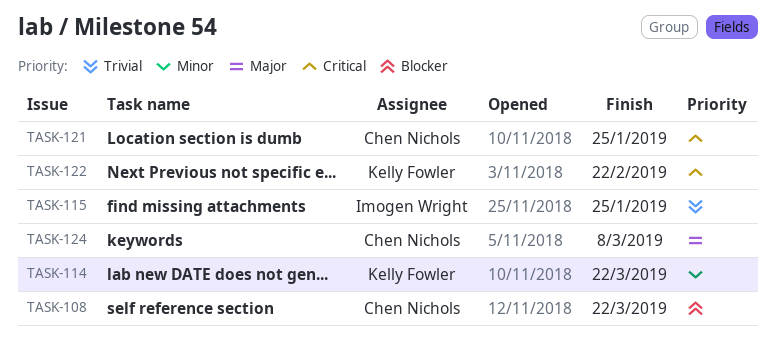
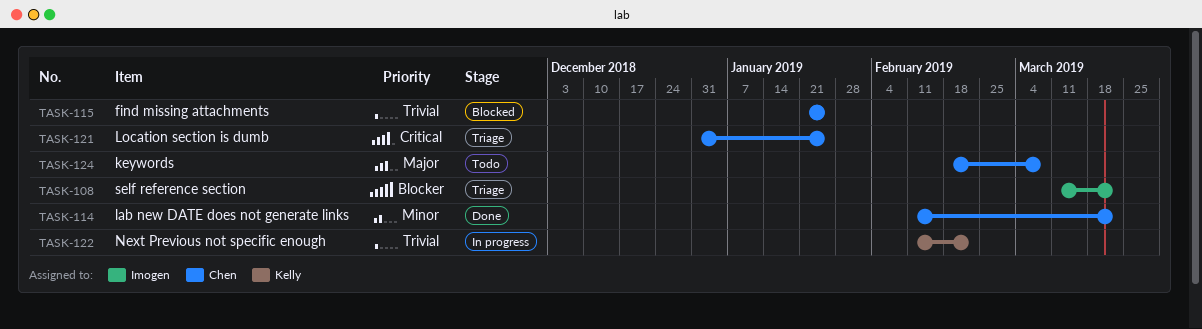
TASK-108, owner: Chen Nichols -> Imogen Wright
TASK-114, owner: Kelly Fowler -> Chen Nichols
TASK-115, owner: Imogen Wright -> Chen Nichols
TASK-122, priority: Critical -> Trivial

